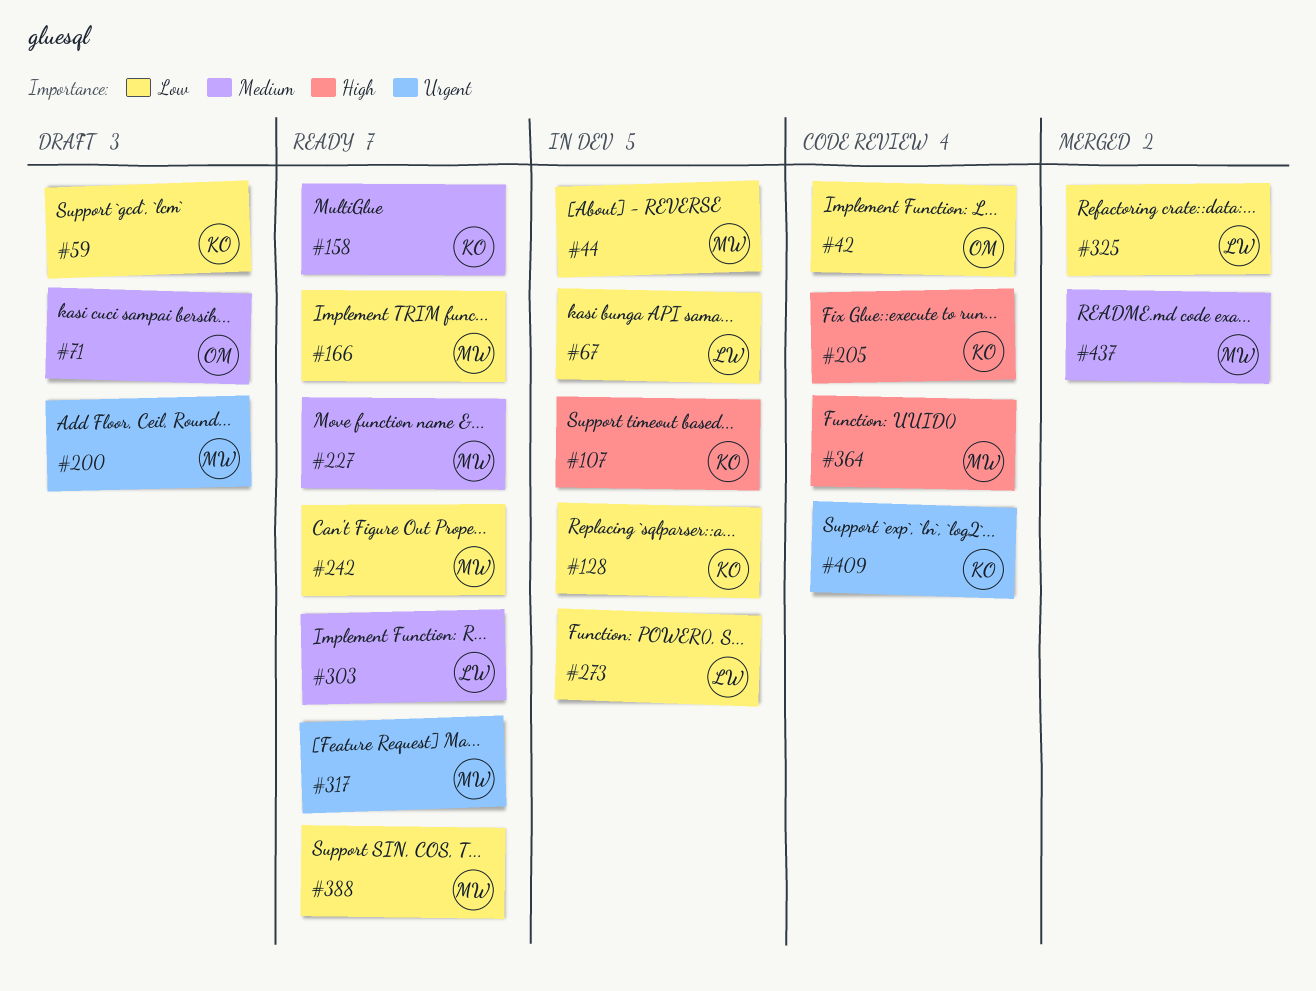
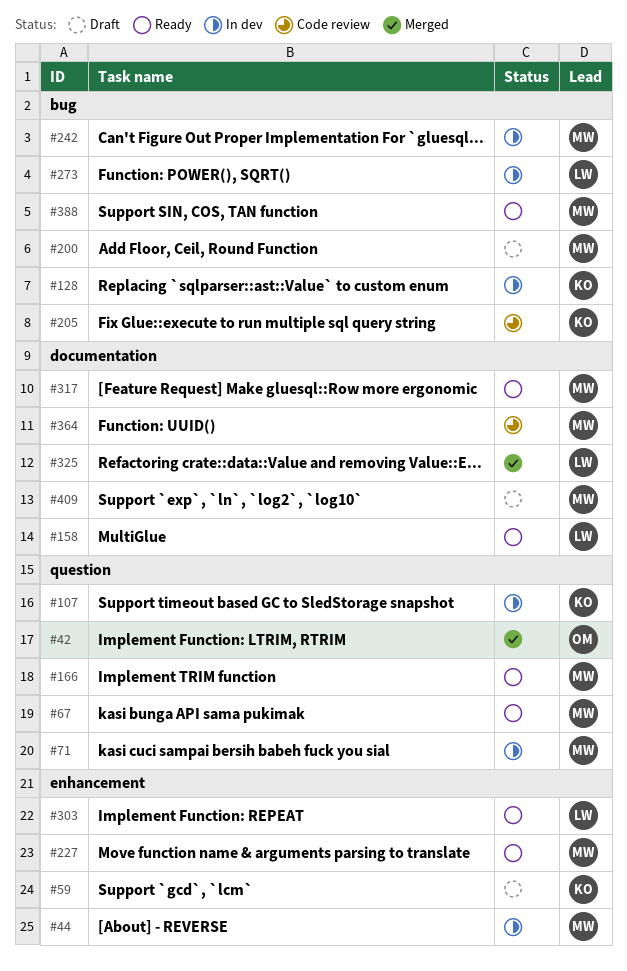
#42, status: Code review -> Merged
#67, status: In dev -> Ready
#67, owner: LW -> MW
#71, status: Draft -> In dev
#71, owner: OM -> MW
#158, owner: KO -> LW
#242, status: Ready -> In dev
#409, status: Code review -> Draft
#409, owner: KO -> MW
#437: present -> none

